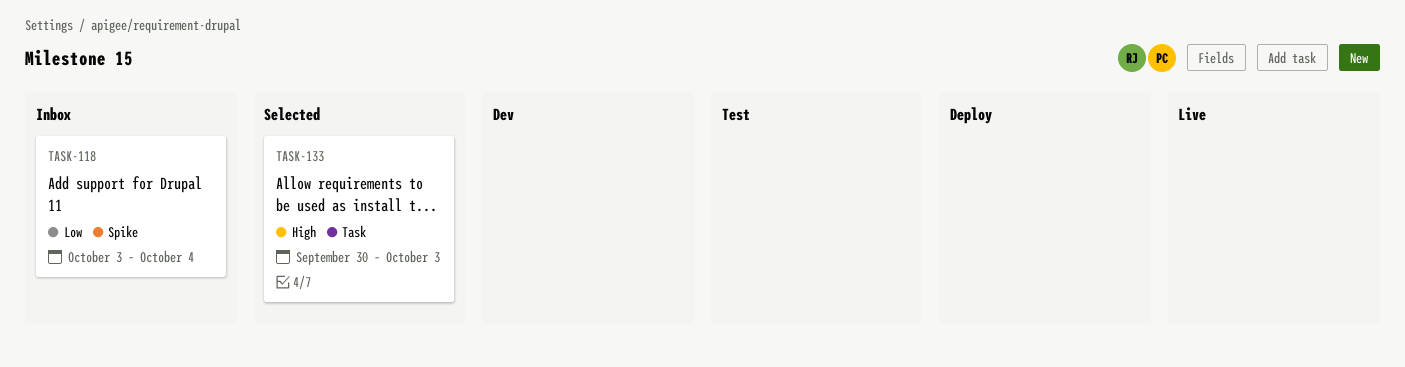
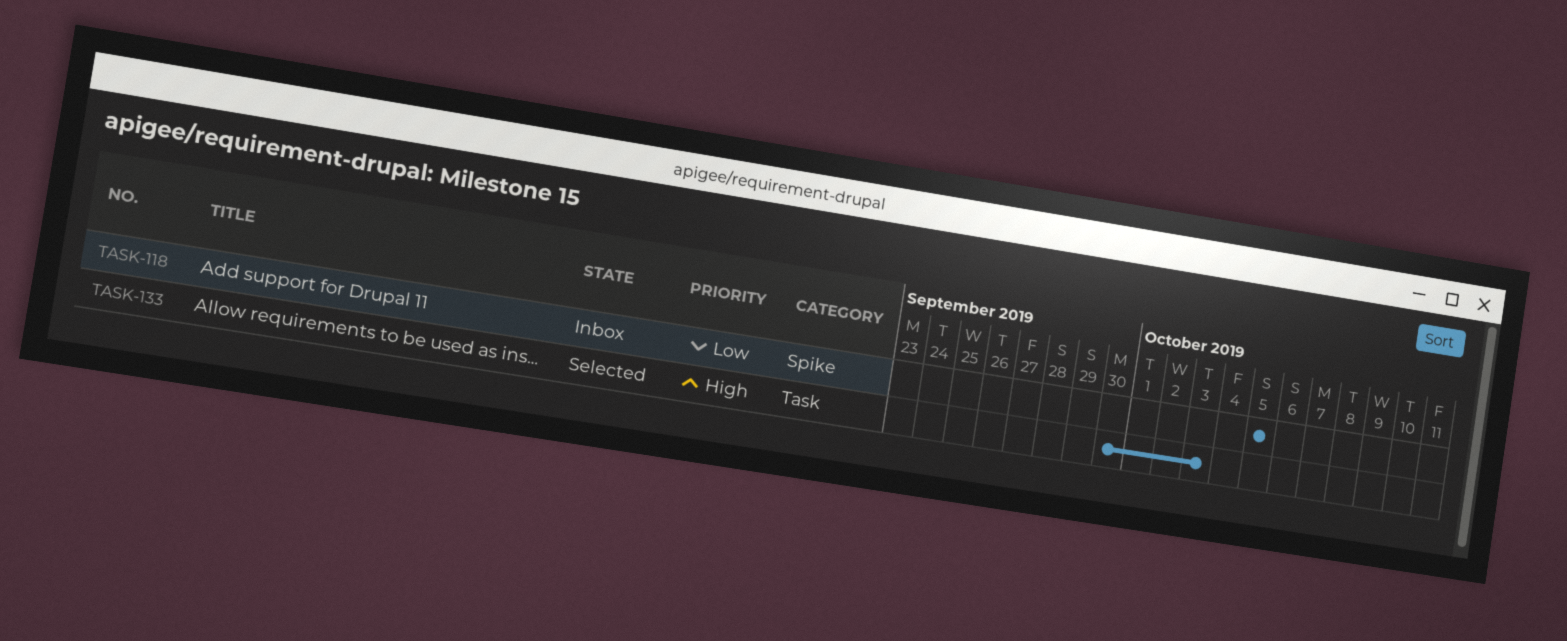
TASK-118, start: Oct 3 -> Oct 5
TASK-118, due: Oct 4 -> Oct 5

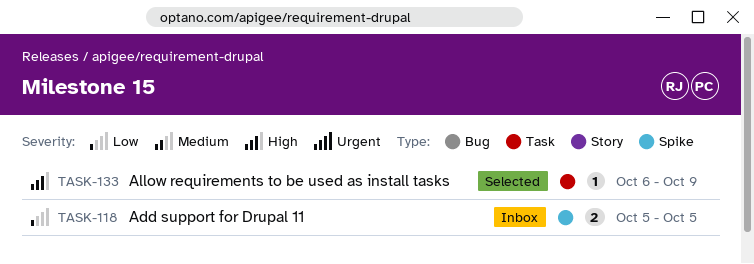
TASK-133, start: Sep 30 -> Oct 6
TASK-133, due: Oct 3 -> Oct 9

